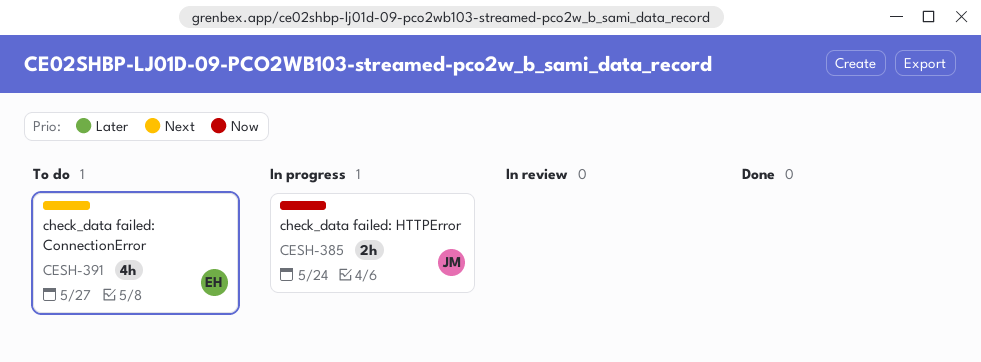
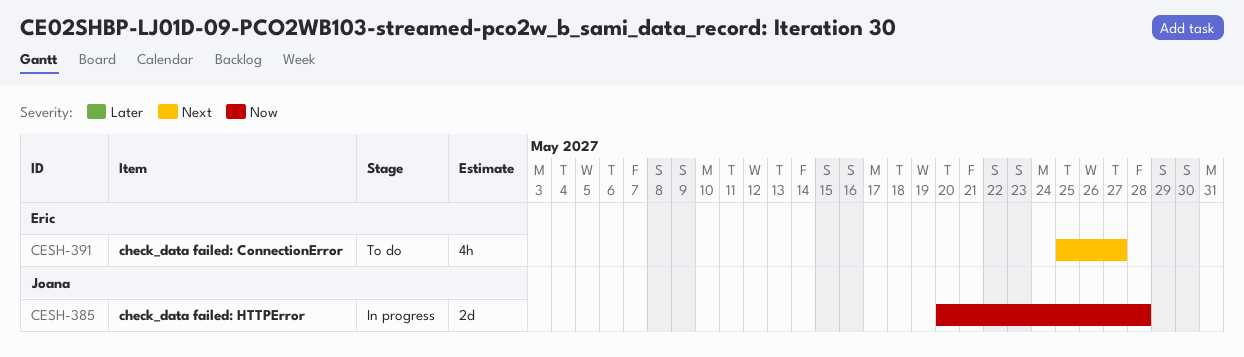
CESH-385, estimate: 2h -> 2d
CESH-385, due: May 24 -> May 28

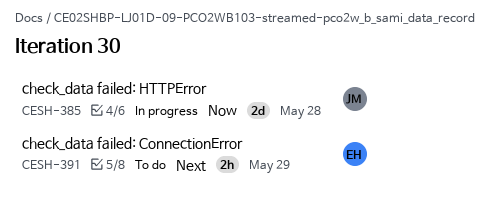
CESH-391, estimate: 4h -> 2h
CESH-391, due: May 27 -> May 29

